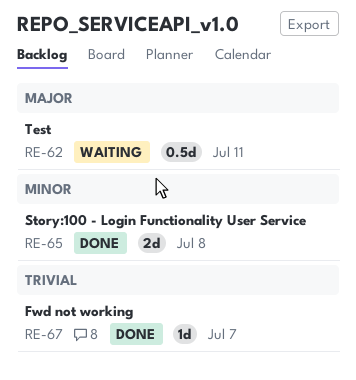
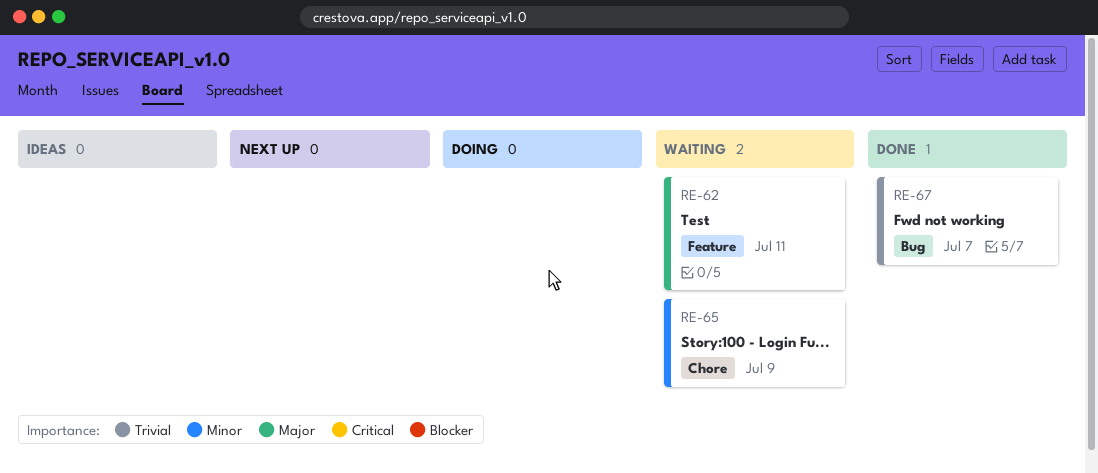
RE-65, status: Done -> Waiting
RE-65, due: Jul 8 -> Jul 9

